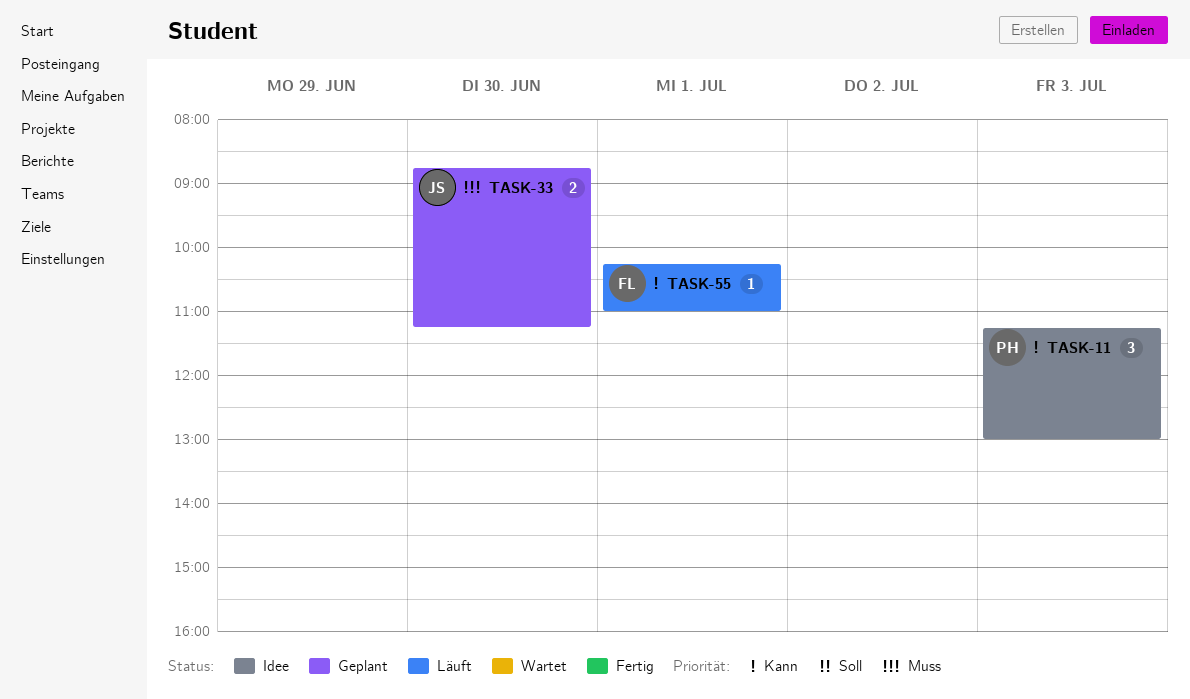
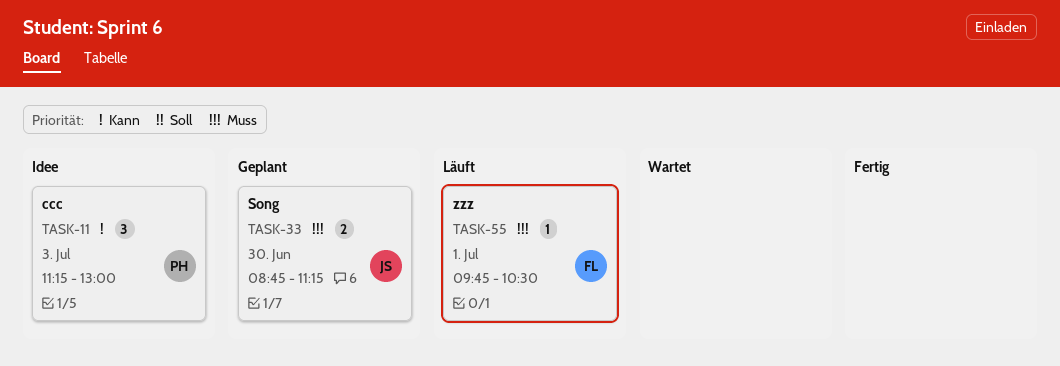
TASK-55, priority: Kann -> Muss
TASK-55, begins: 10:15 -> 09:45
TASK-55, ends: 11:00 -> 10:30

